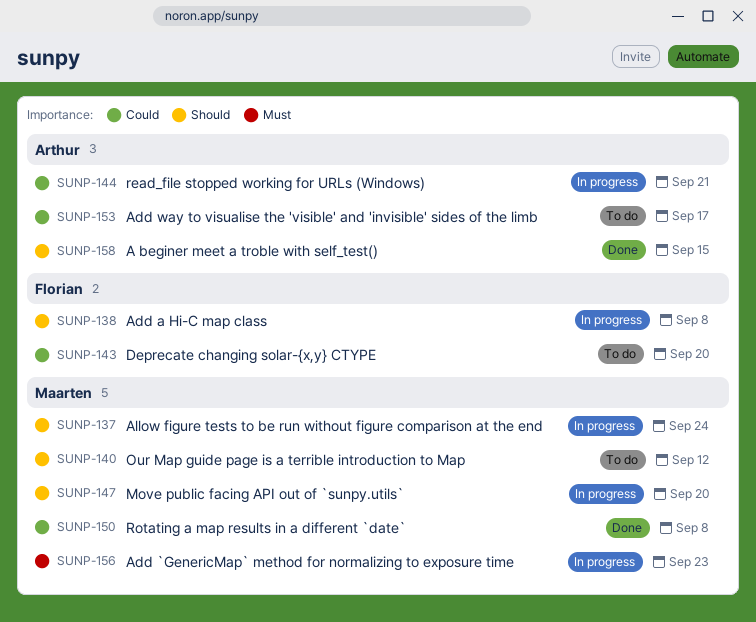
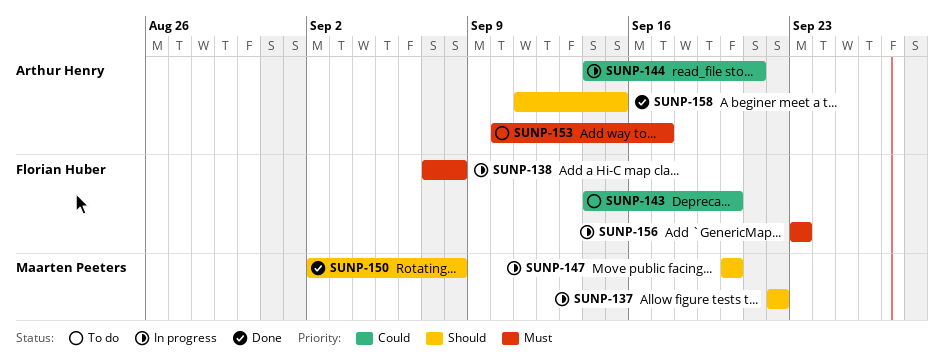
SUNP-137, due: Sep 24 -> Sep 22
SUNP-138, priority: Should -> Must
SUNP-140: present -> none
SUNP-150, priority: Could -> Should
SUNP-153, priority: Could -> Must
SUNP-156, owner: Maarten Peeters -> Florian Huber

